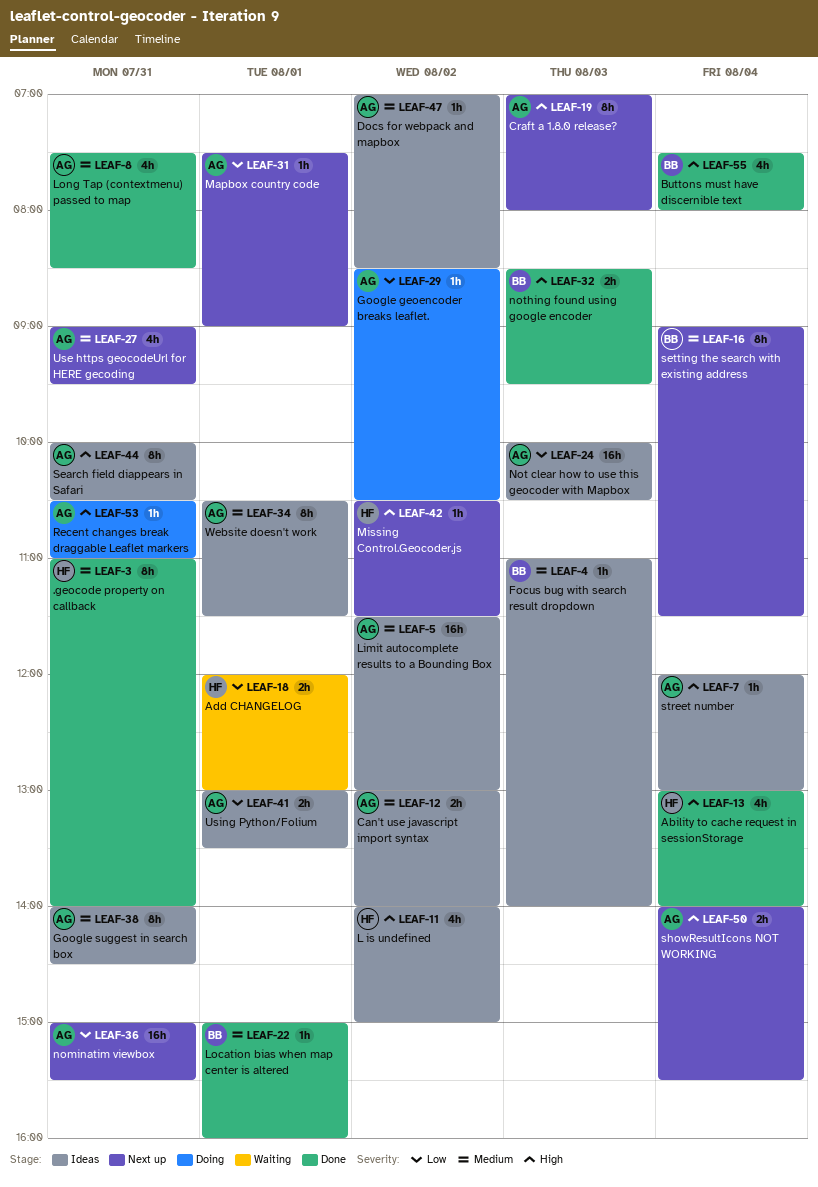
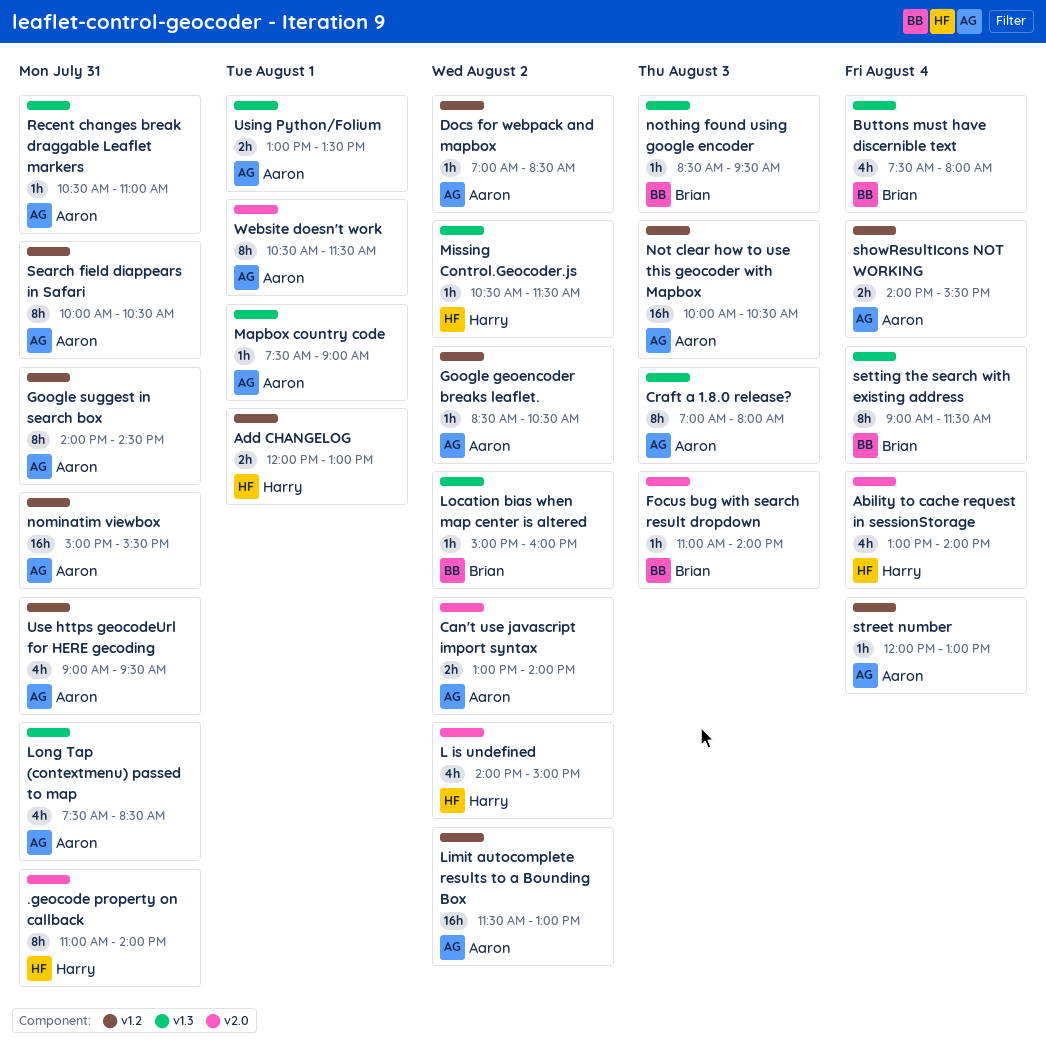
Location bias when map center is altered, day: Aug 1 -> Aug 2
nothing found using google encoder, estimate: 2h -> 1h

